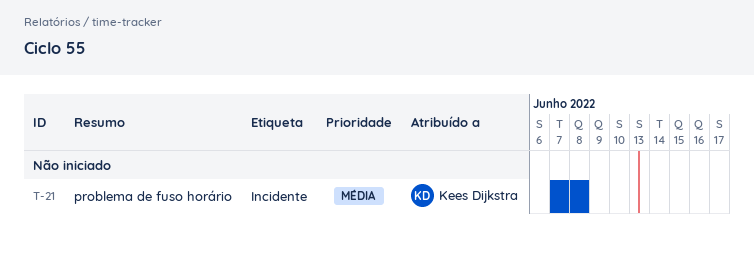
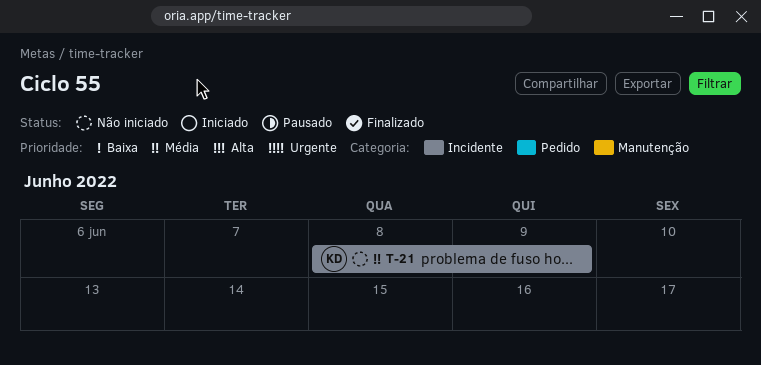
T-21, start: Jun 7 -> Jun 8
T-21, due: Jun 8 -> Jun 9

